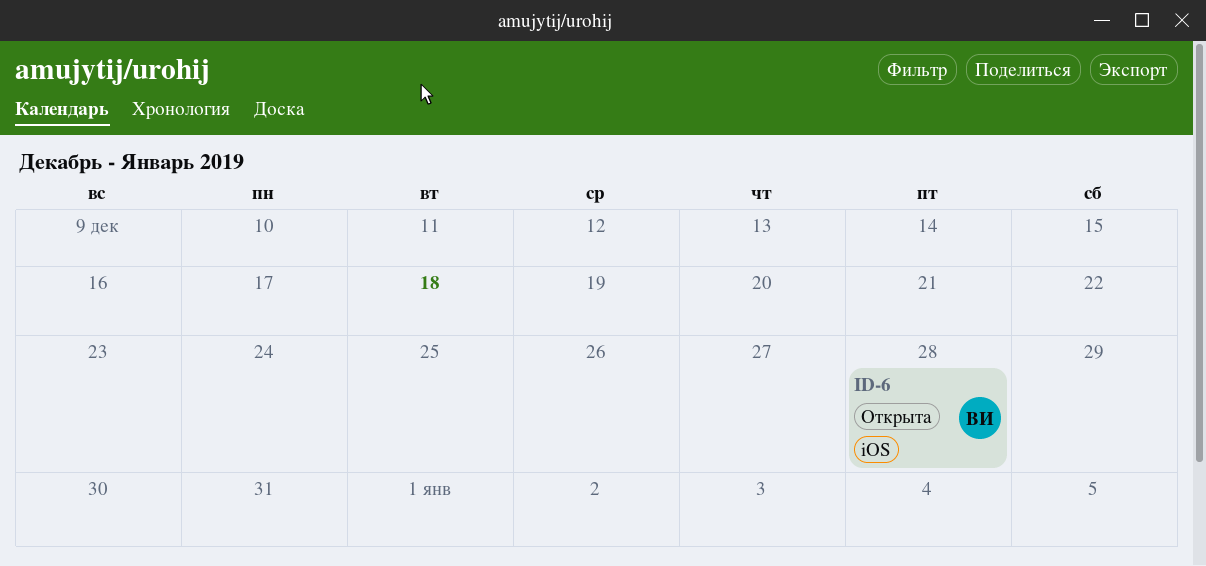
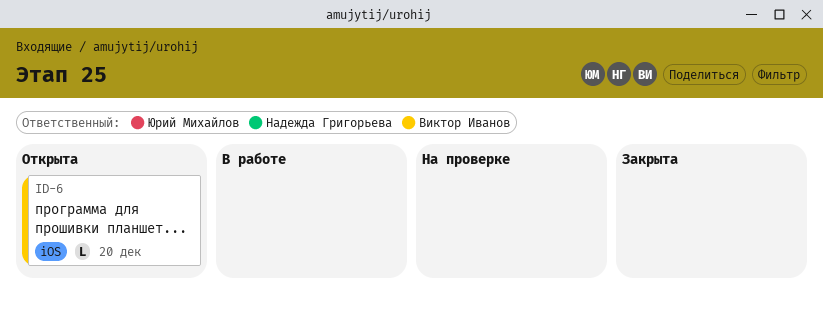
ID-6, due: Dec 28 -> Dec 20

